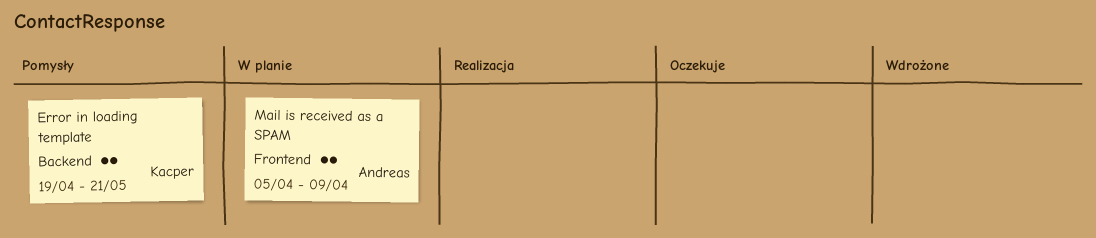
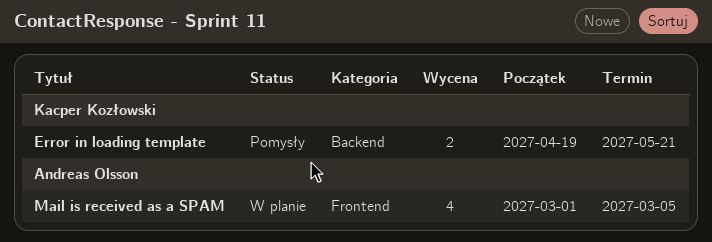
Mail is received as a SPAM, estimate: 2 -> 4
Mail is received as a SPAM, start: Apr 5 -> Mar 1
Mail is received as a SPAM, due: Apr 9 -> Mar 5

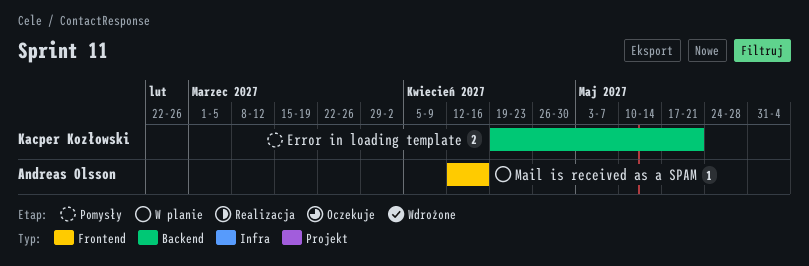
Mail is received as a SPAM, estimate: 4 -> 1
Mail is received as a SPAM, start: Mar 1 -> Apr 12
Mail is received as a SPAM, due: Mar 5 -> Apr 16

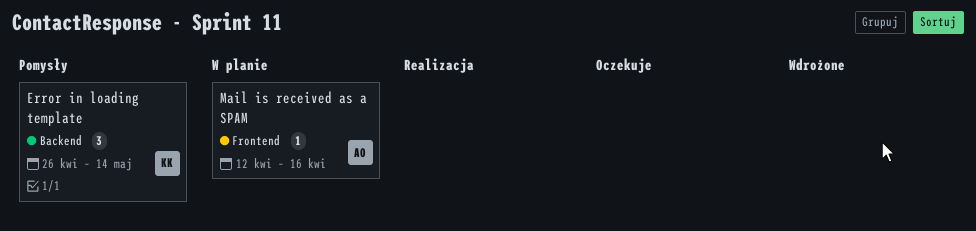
Error in loading template, estimate: 2 -> 3
Error in loading template, start: Apr 19 -> Apr 26
Error in loading template, due: May 21 -> May 14

